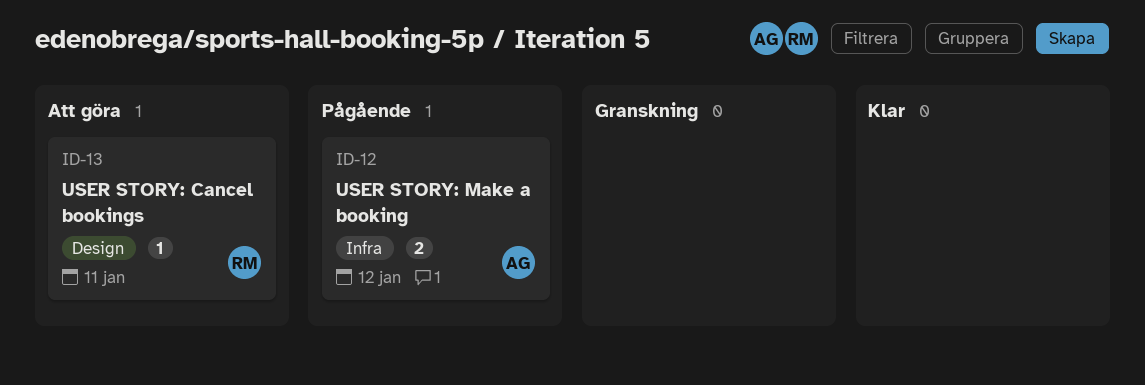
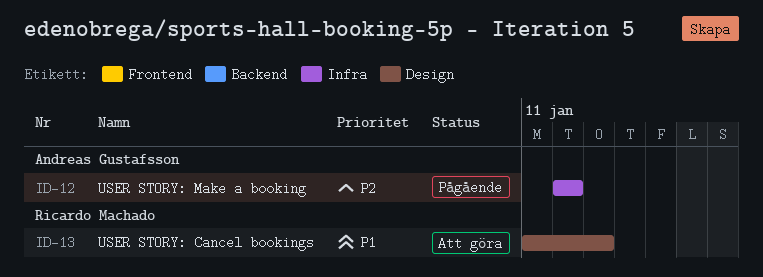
ID-13, due: Jan 11 -> Jan 13

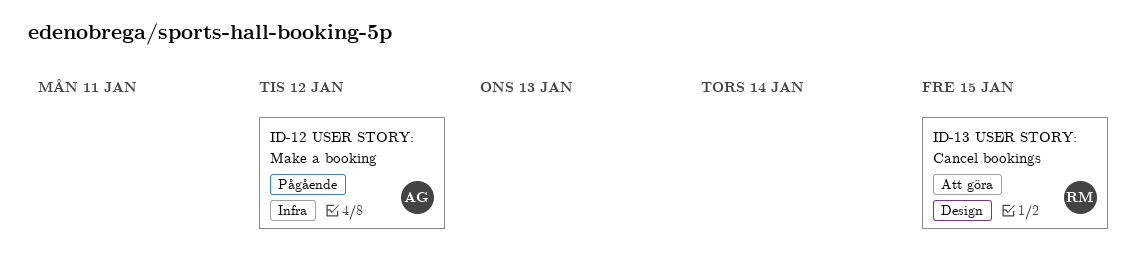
ID-13, due: Jan 13 -> Jan 15

